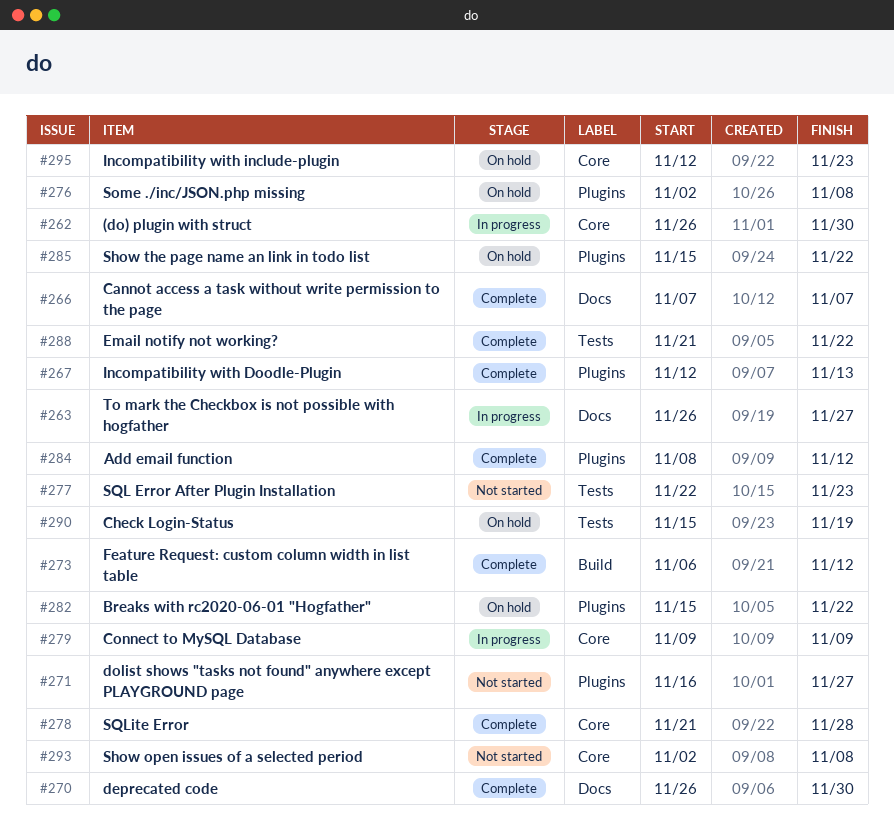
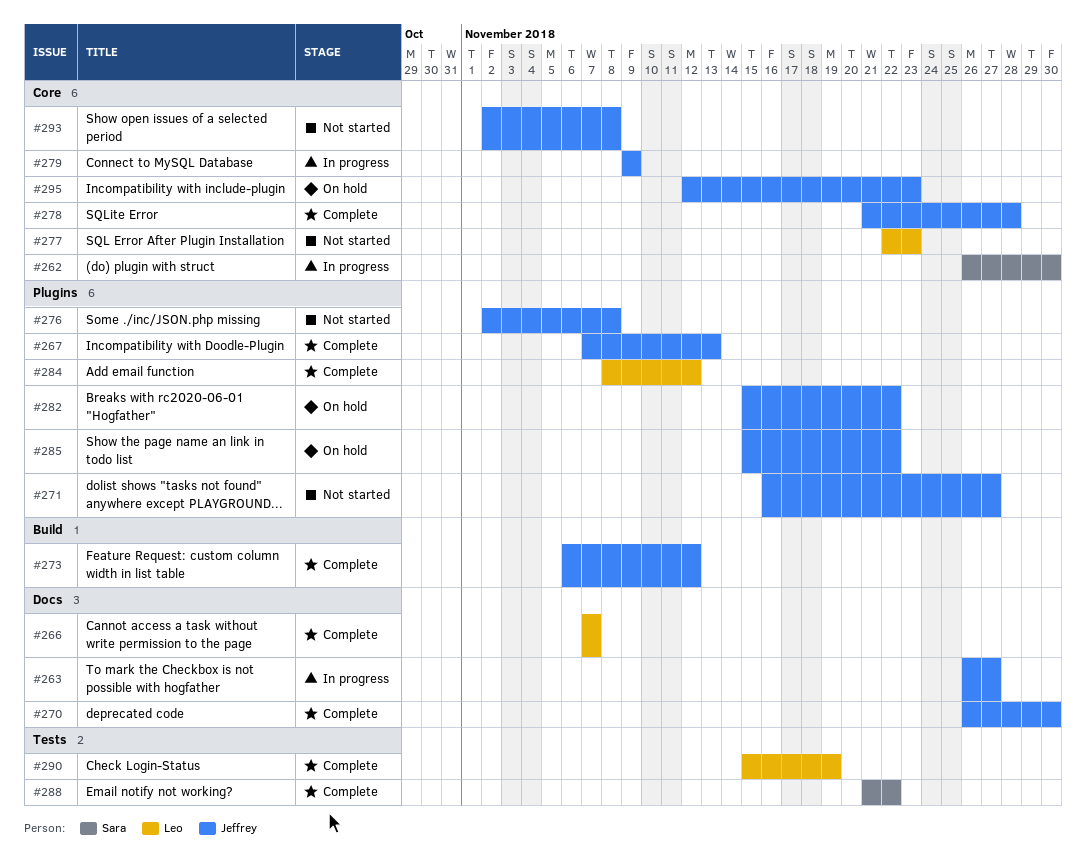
#267, start: Nov 12 -> Nov 7
#276, status: On hold -> Not started
#277, label: Tests -> Core
#290, status: On hold -> Complete

